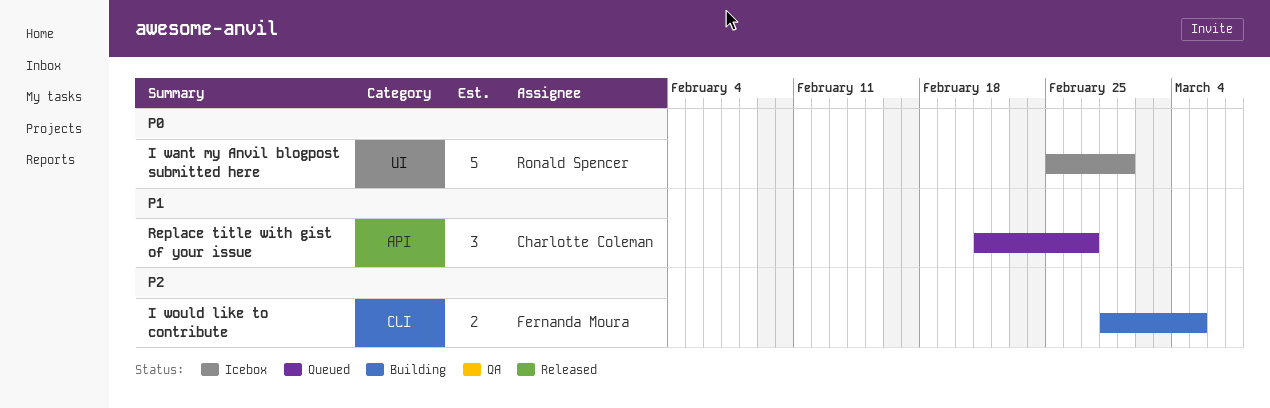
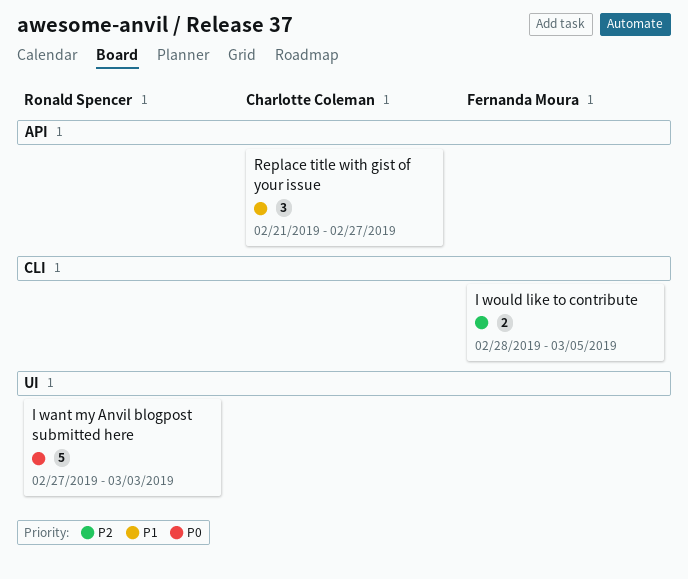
I want my Anvil blogpost submitted here, start: Feb 25 -> Feb 27
I want my Anvil blogpost submitted here, due: Mar 1 -> Mar 3

